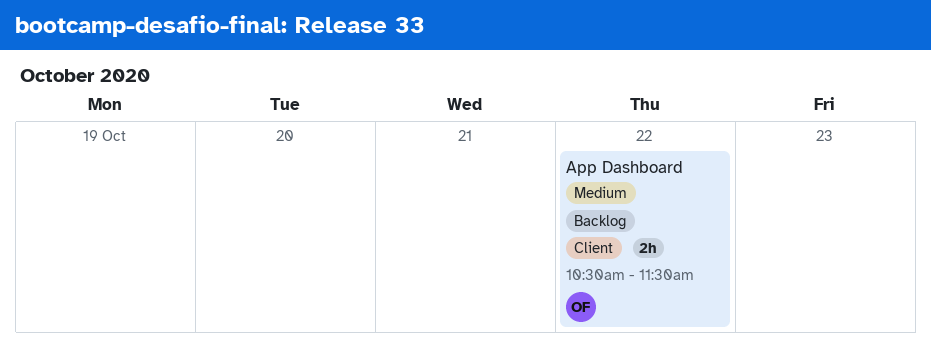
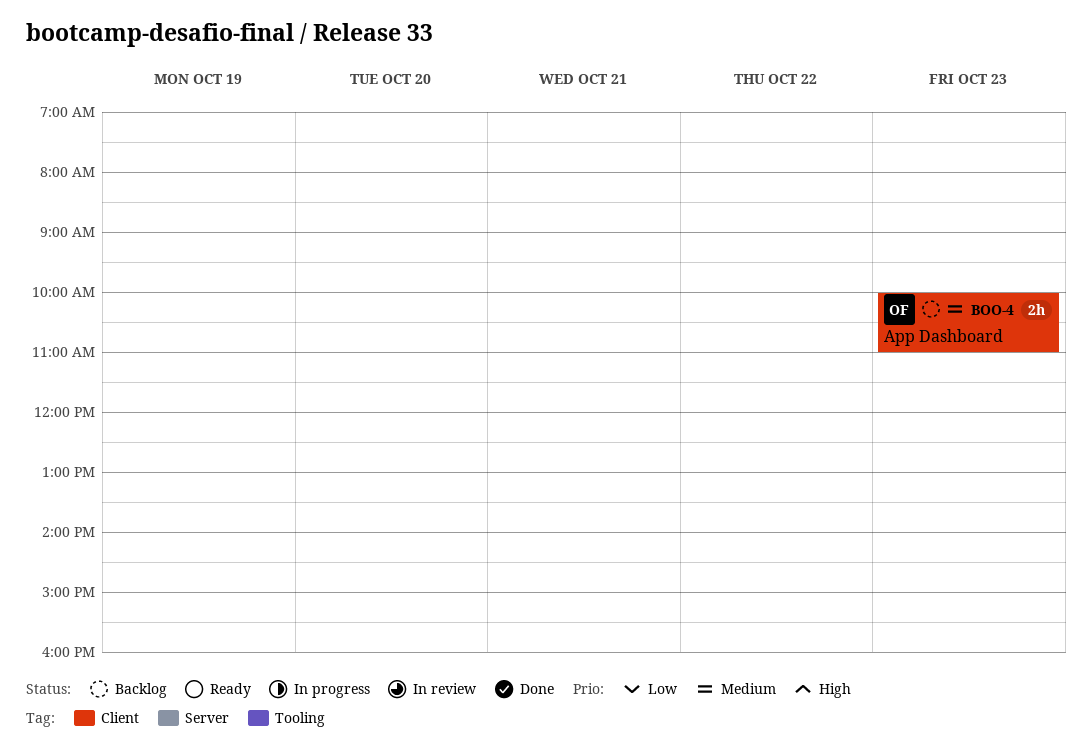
App Dashboard, day: Oct 22 -> Oct 23
App Dashboard, begins: 10:30 -> 10:00
App Dashboard, ends: 11:30 -> 11:00

